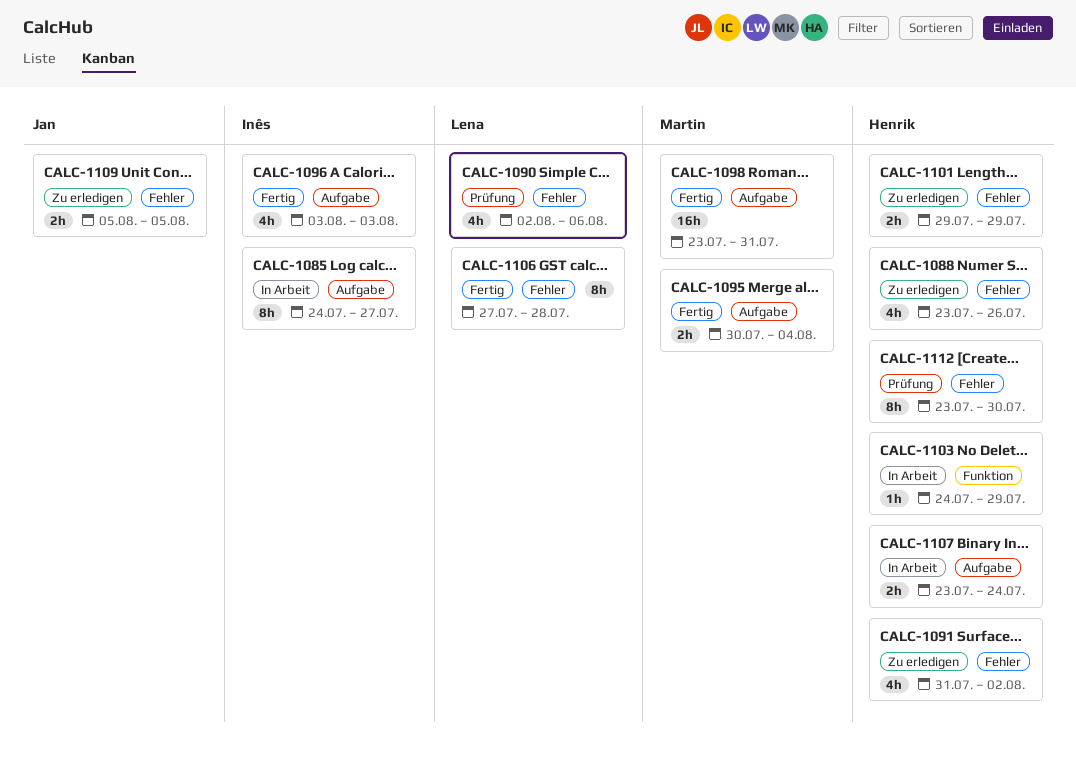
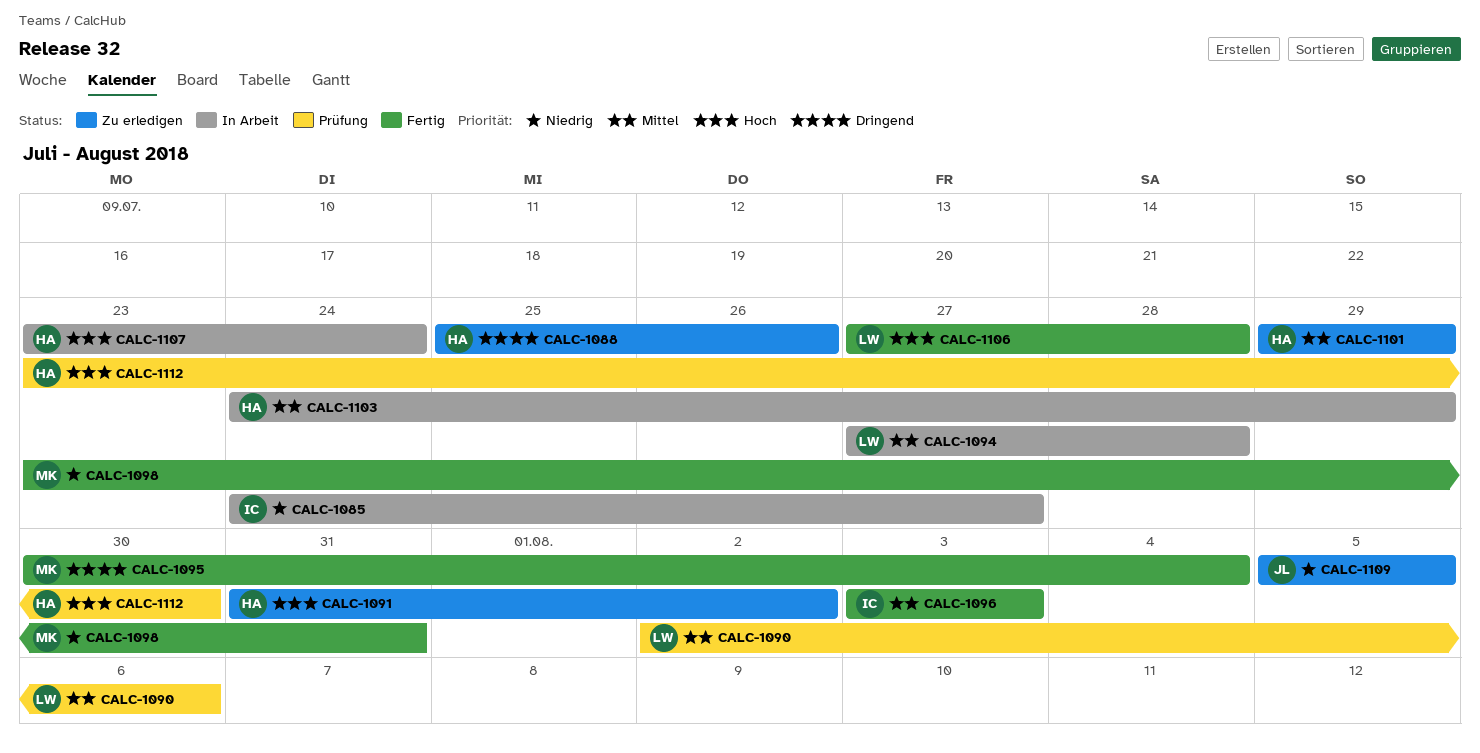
CALC-1088, start: Jul 23 -> Jul 25
CALC-1094: none -> present

